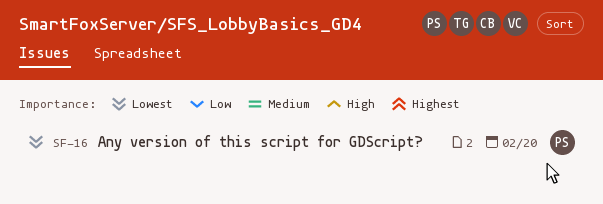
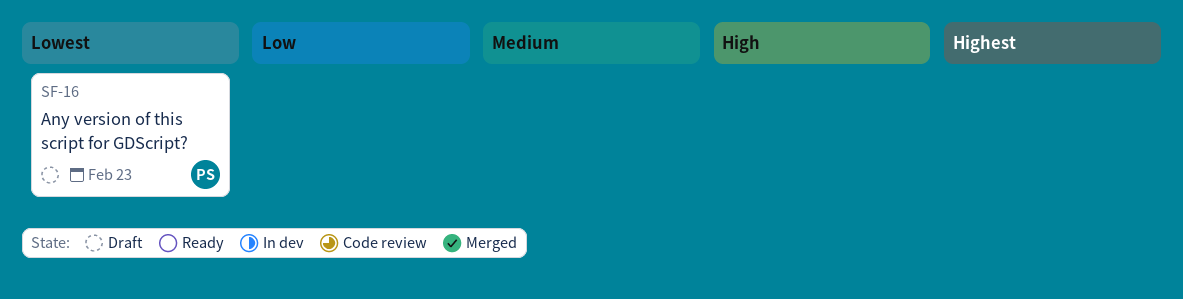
SF-16, due: Feb 20 -> Feb 23

